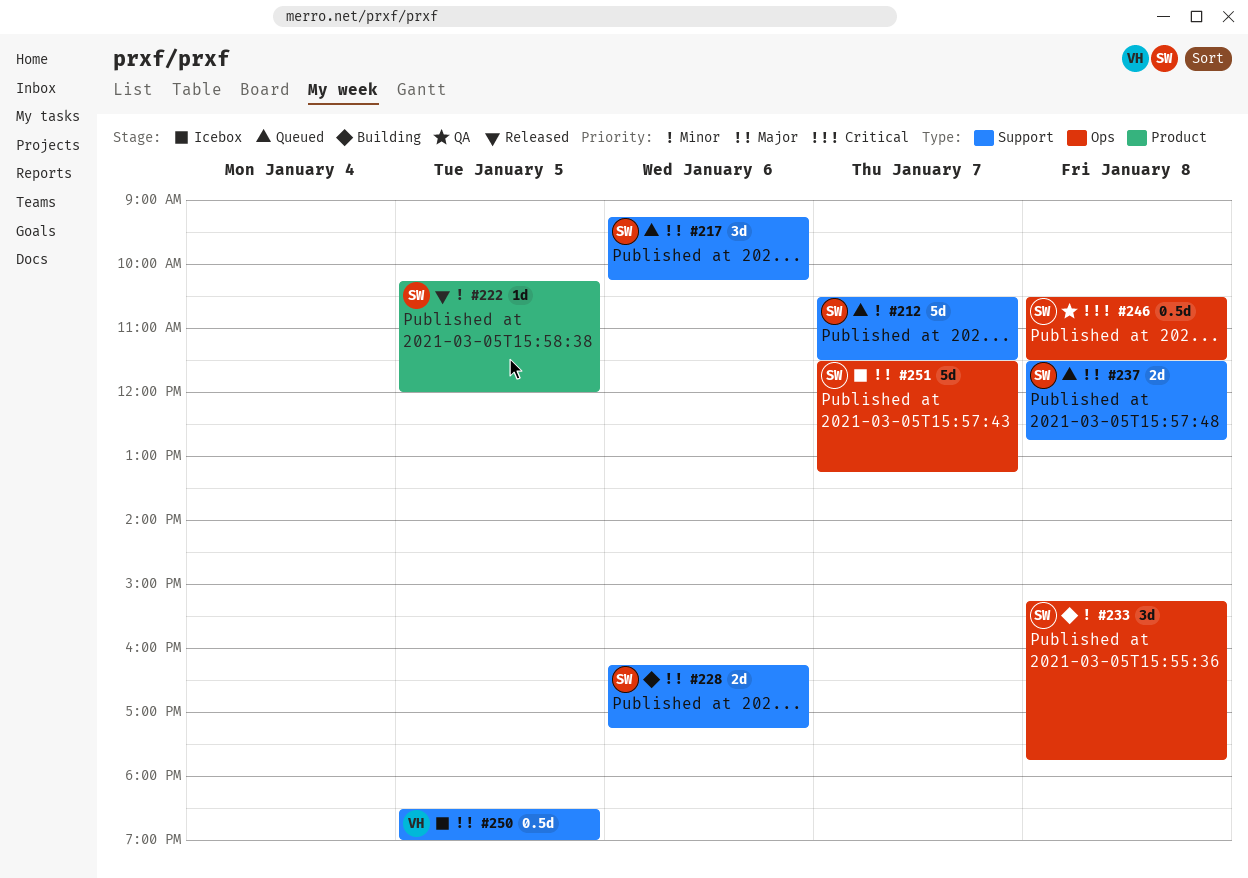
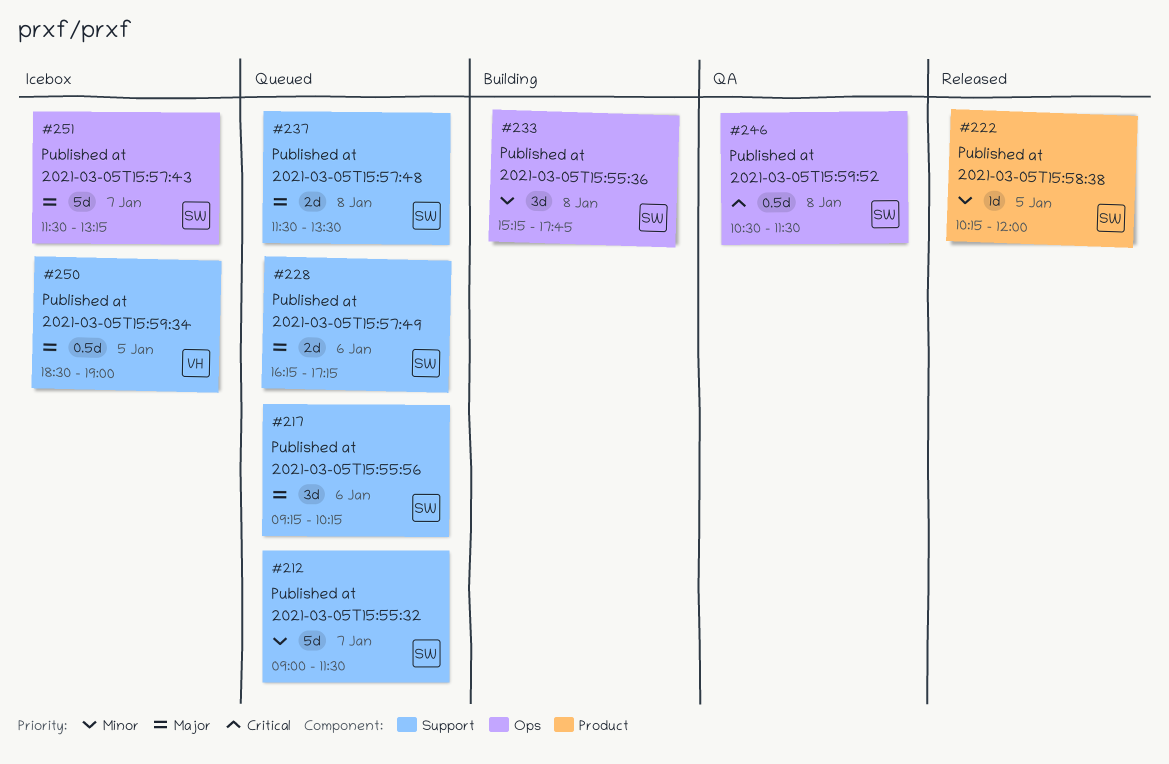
#212, begins: 10:30 -> 09:00
#228, status: Building -> Queued
#237, ends: 12:45 -> 13:30

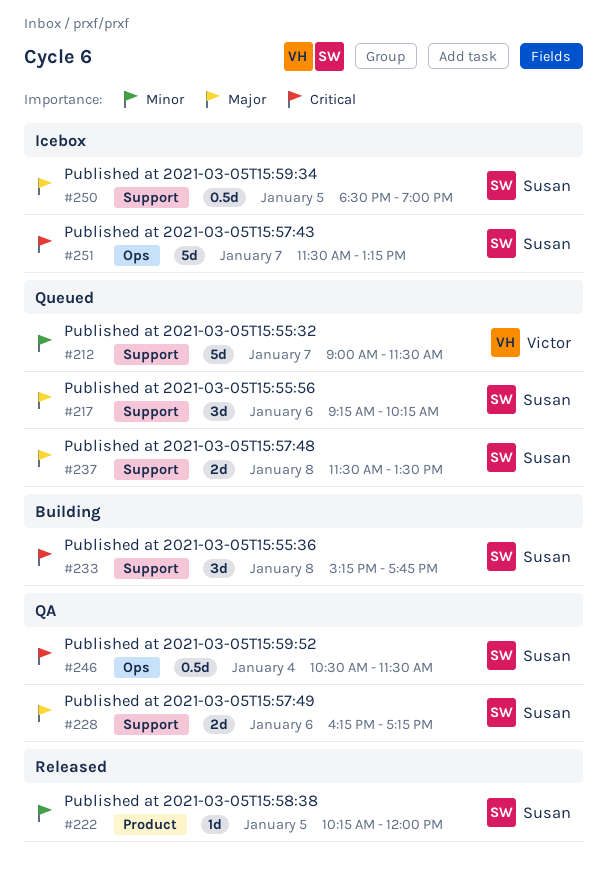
#212, owner: Susan -> Victor
#228, status: Queued -> QA
#233, priority: Minor -> Critical
#233, label: Ops -> Support
#246, day: Jan 8 -> Jan 4
#250, owner: Victor -> Susan
#251, priority: Major -> Critical

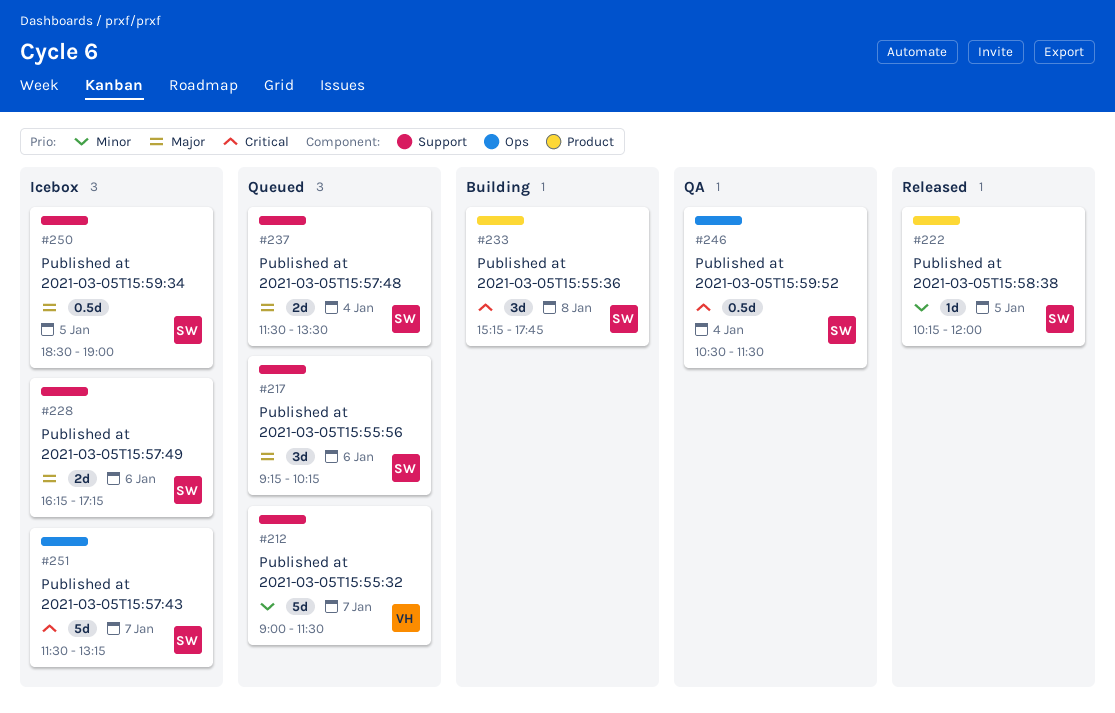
#228, status: QA -> Icebox
#233, label: Support -> Product
#237, day: Jan 8 -> Jan 4

